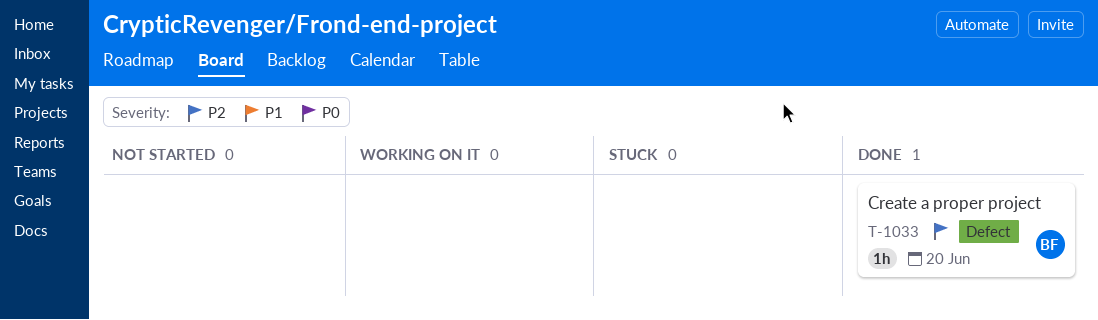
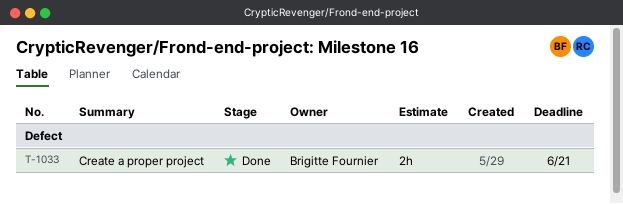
T-1033, estimate: 1h -> 2h
T-1033, due: Jun 20 -> Jun 21

